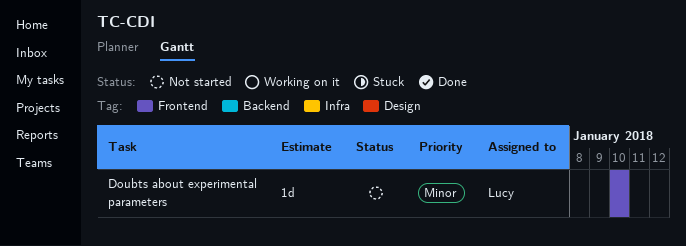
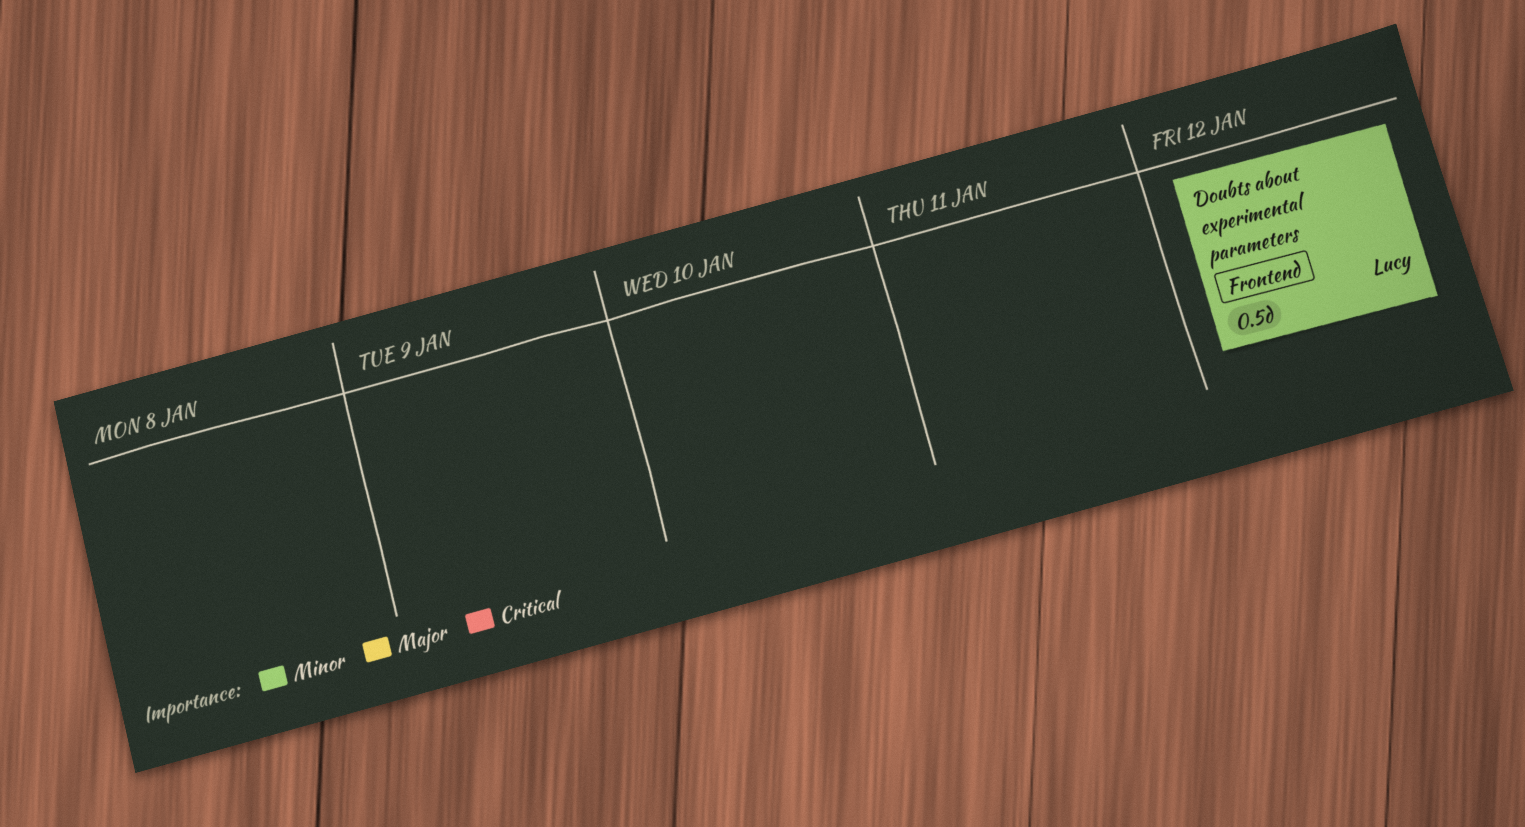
Doubts about experimental parameters, estimate: 1d -> 0.5d
Doubts about experimental parameters, due: Jan 10 -> Jan 12

